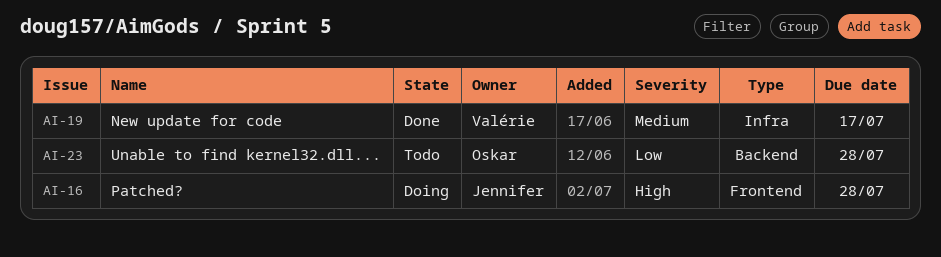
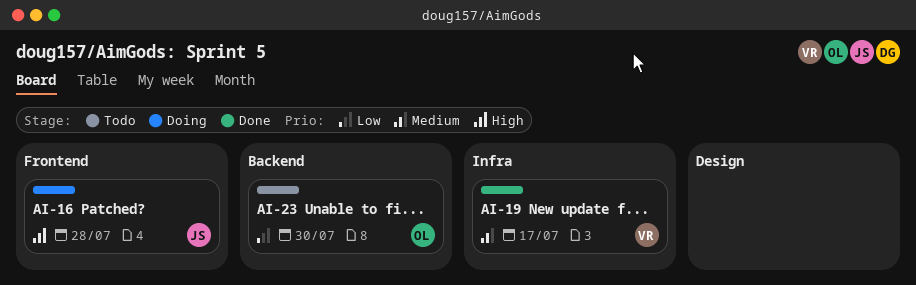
AI-23, due: Jul 28 -> Jul 30

